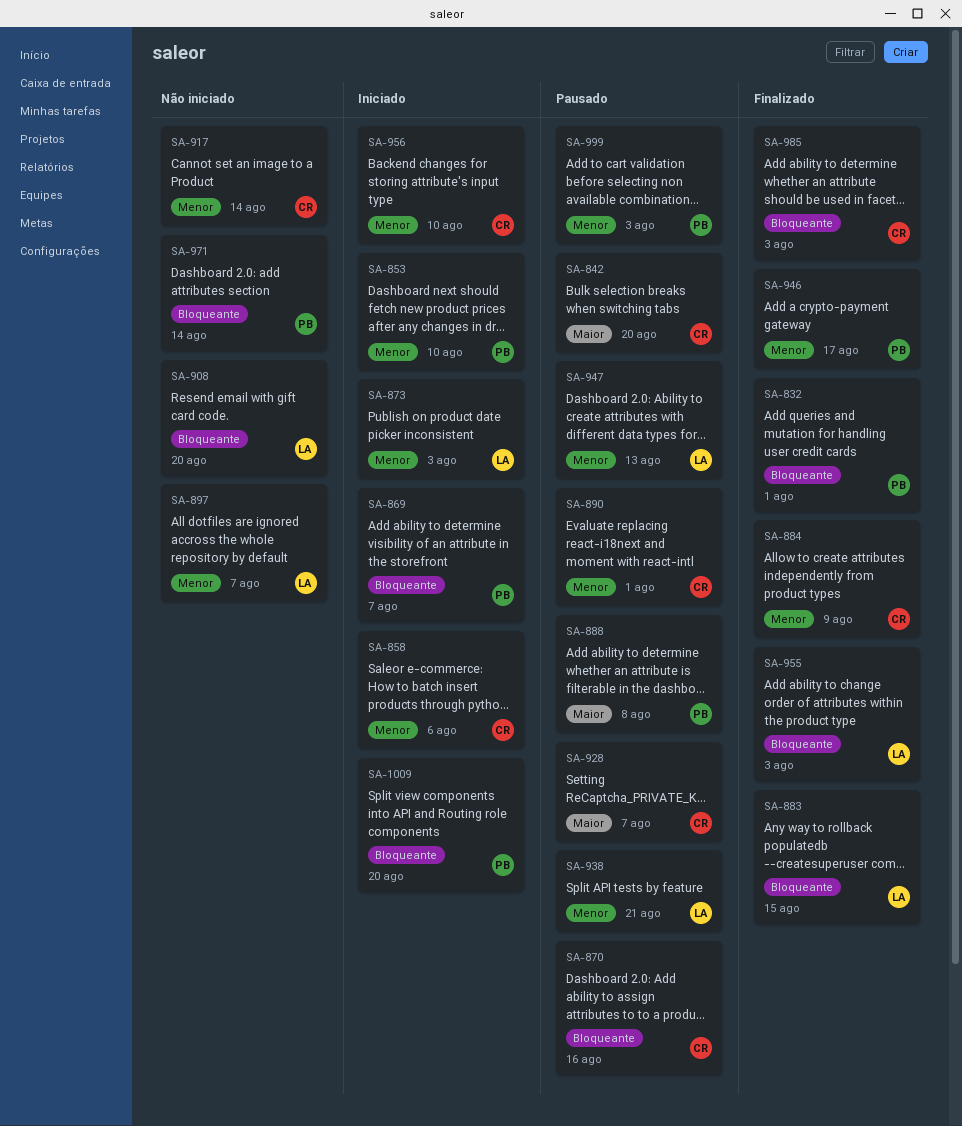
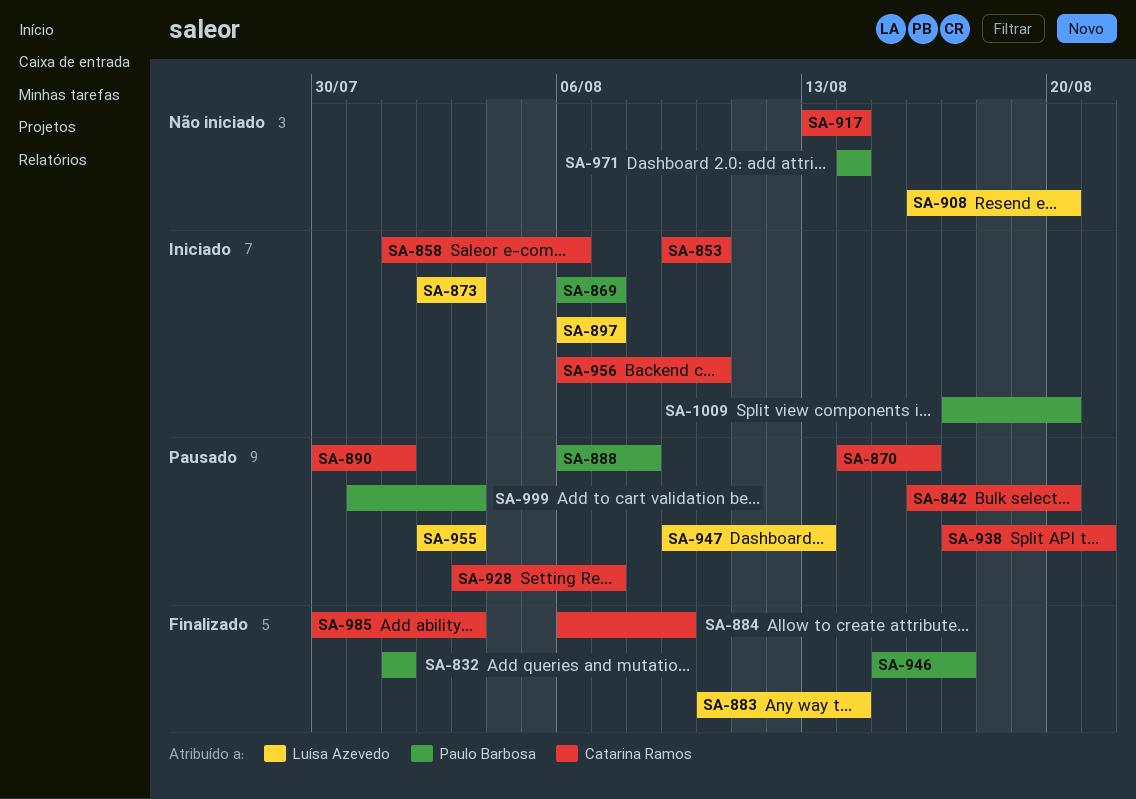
SA-853, owner: Paulo Barbosa -> Catarina Ramos
SA-883, due: Aug 15 -> Aug 14
SA-897, status: Não iniciado -> Iniciado
SA-938, owner: Luísa Azevedo -> Catarina Ramos
SA-955, status: Finalizado -> Pausado

